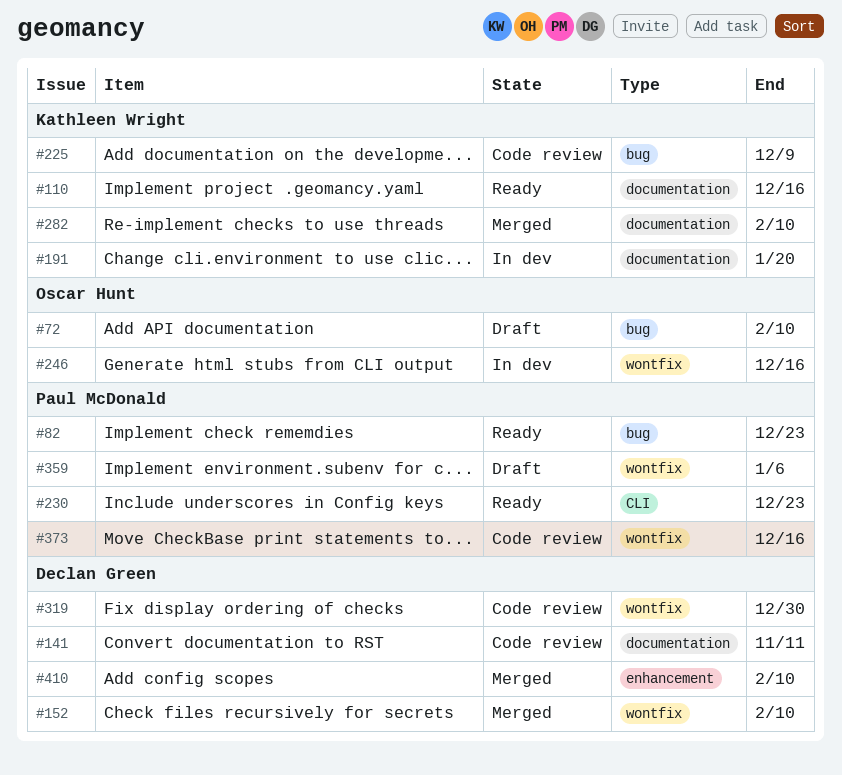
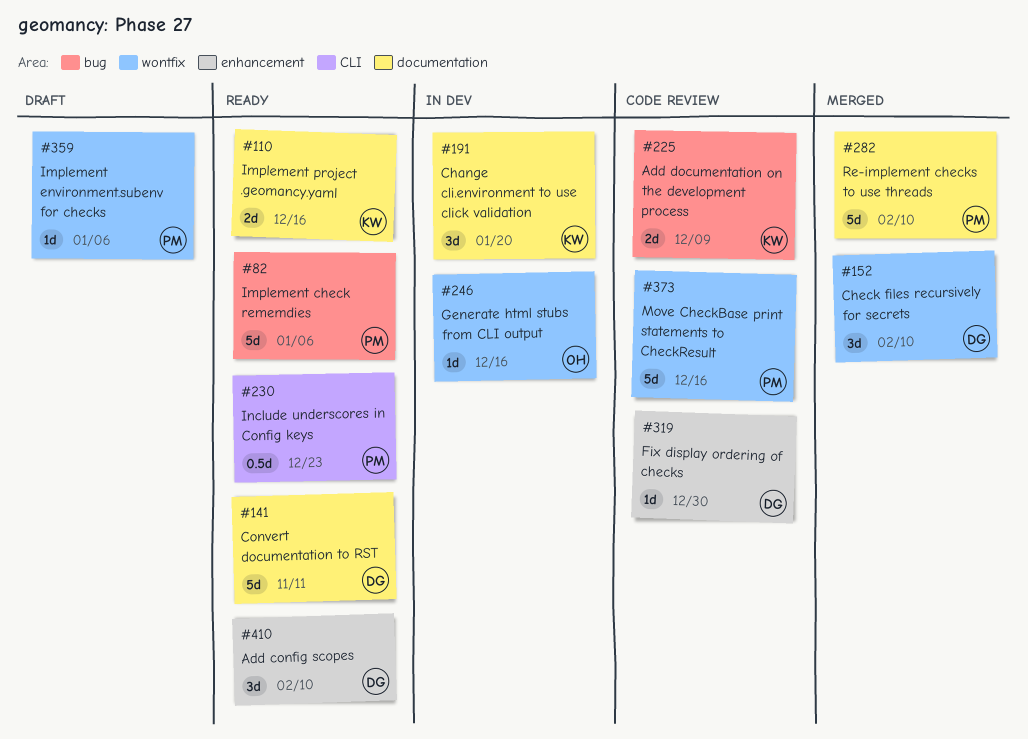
#72: present -> none
#82, due: Dec 23 -> Jan 6
#141, status: Code review -> Ready
#282, owner: Kathleen Wright -> Paul McDonald
#319, label: wontfix -> enhancement
#410, status: Merged -> Ready

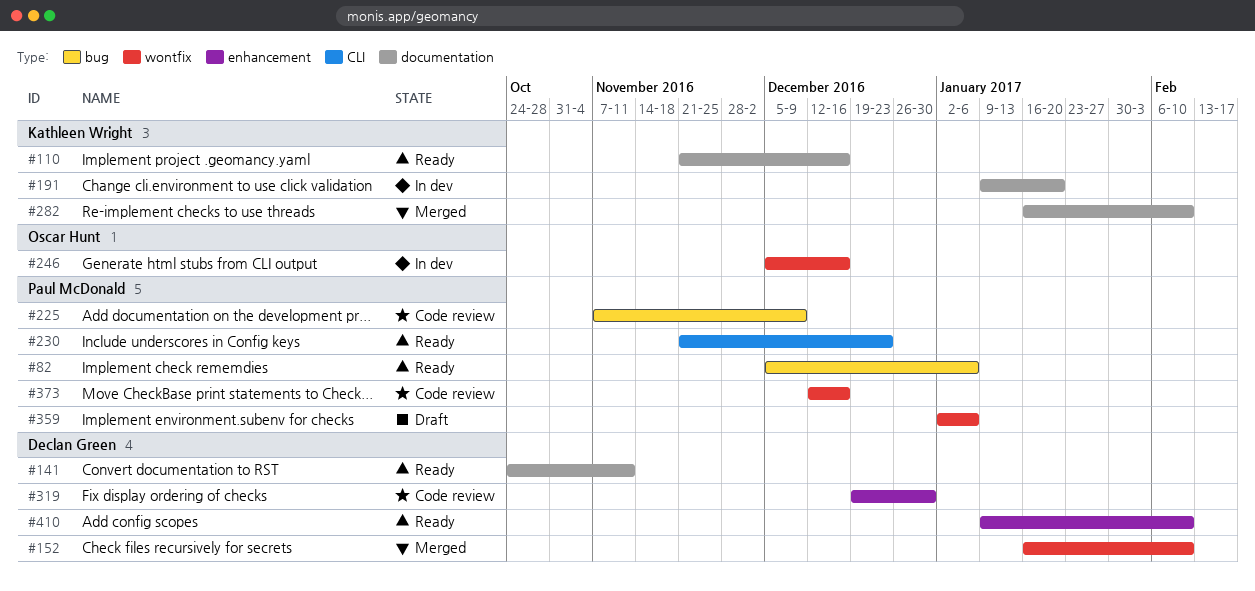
#225, owner: Kathleen Wright -> Paul McDonald
#282, owner: Paul McDonald -> Kathleen Wright

